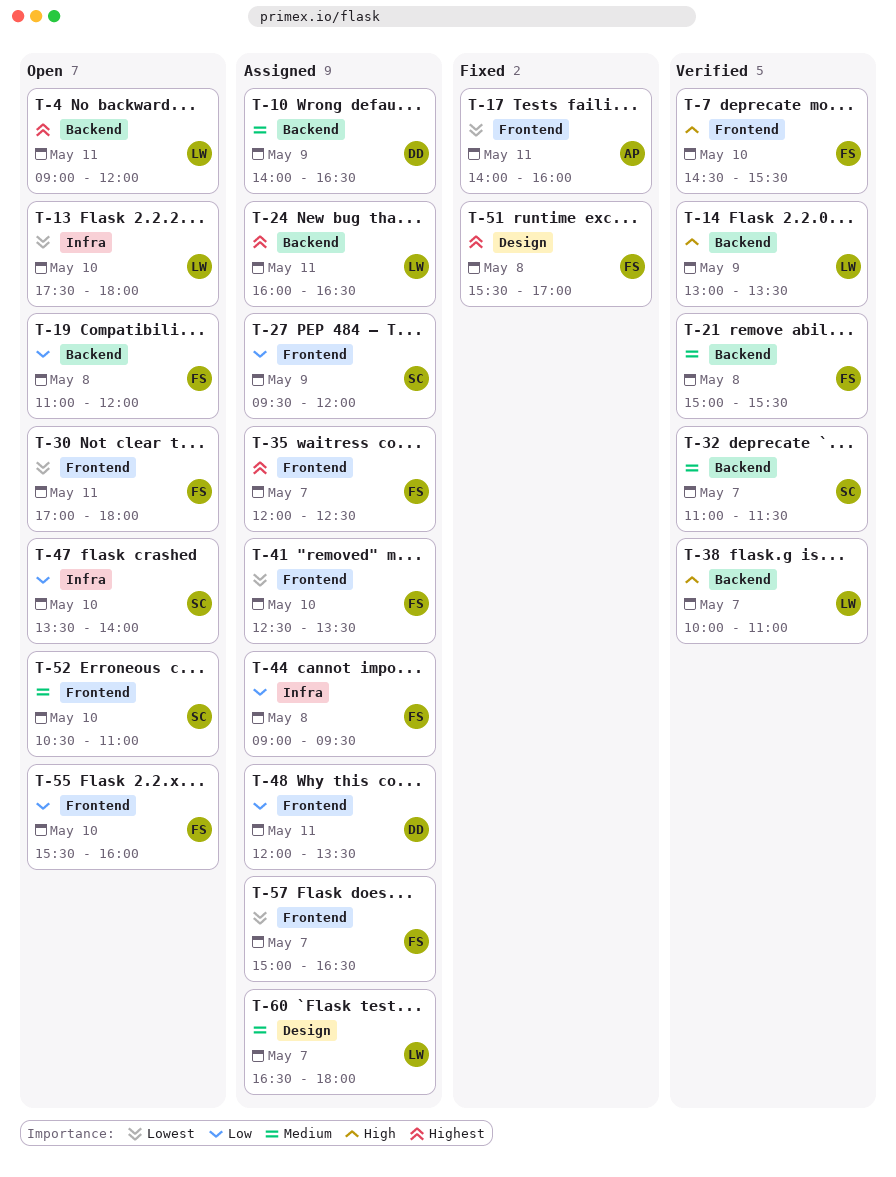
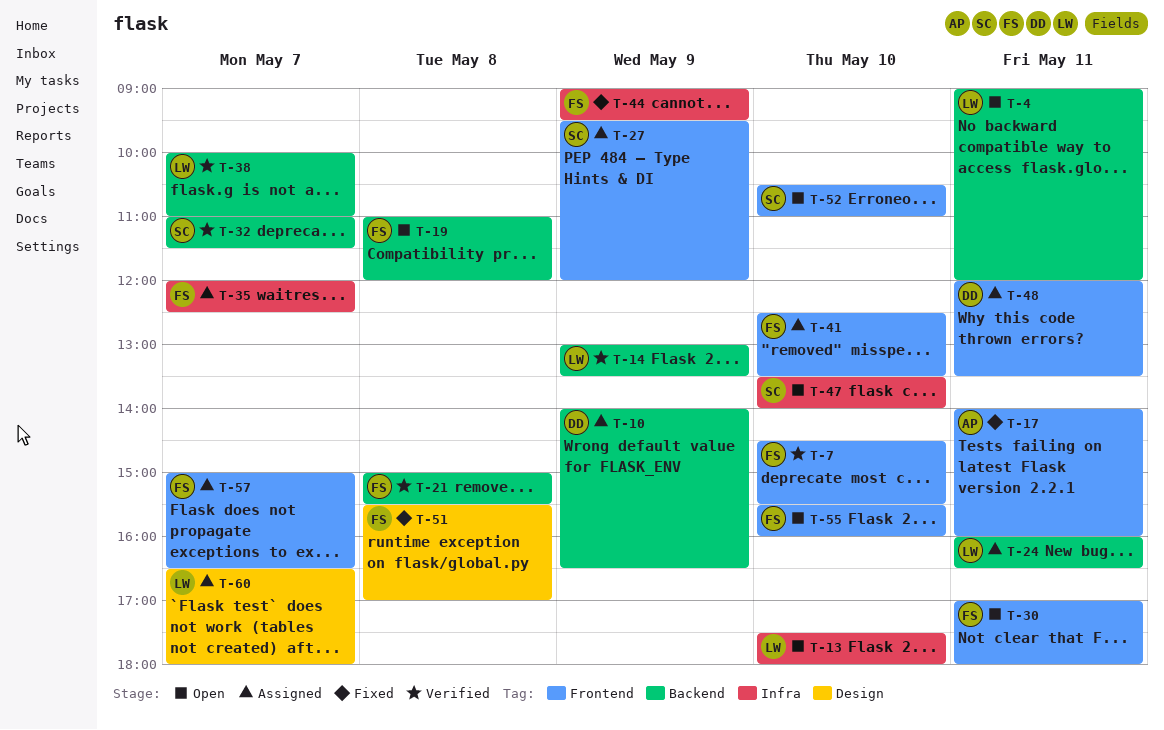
T-35, label: Frontend -> Infra
T-44, status: Assigned -> Fixed
T-44, day: May 8 -> May 9

